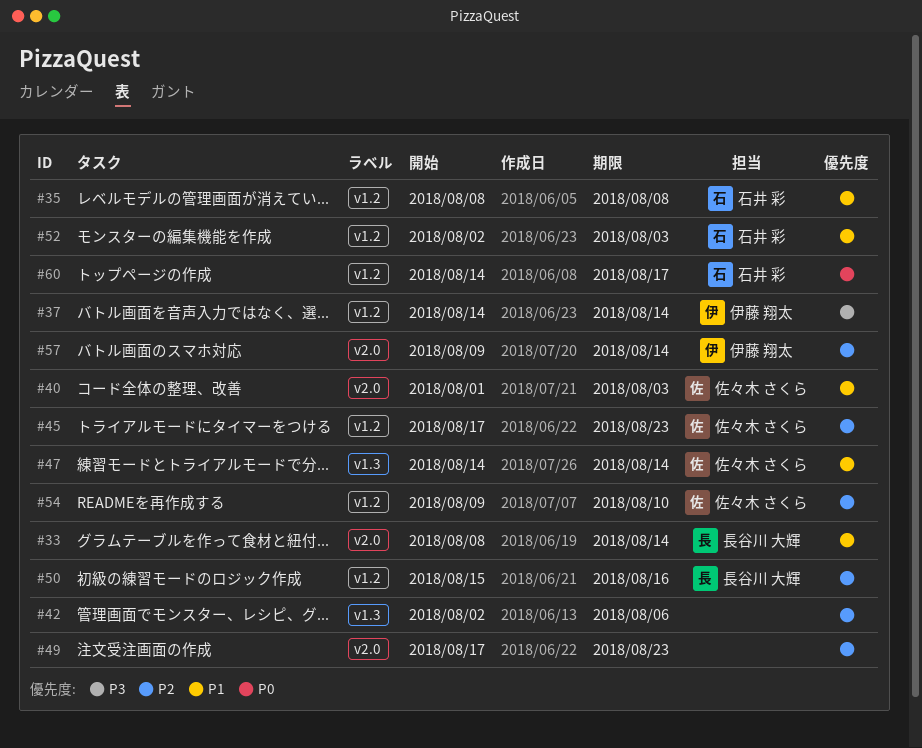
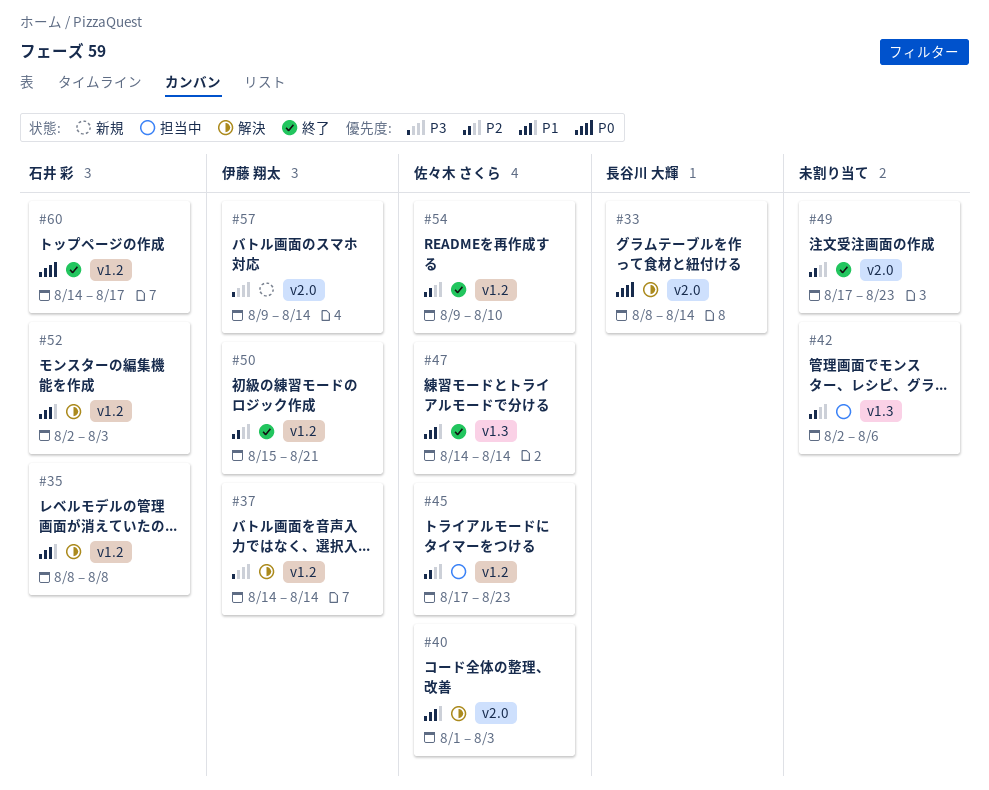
#33, priority: P1 -> P0
#50, owner: 長谷川 大輝 -> 伊藤 翔太
#50, due: Aug 16 -> Aug 21
#57, priority: P2 -> P3

